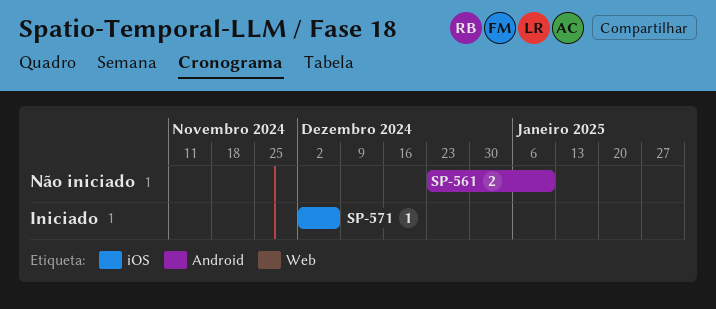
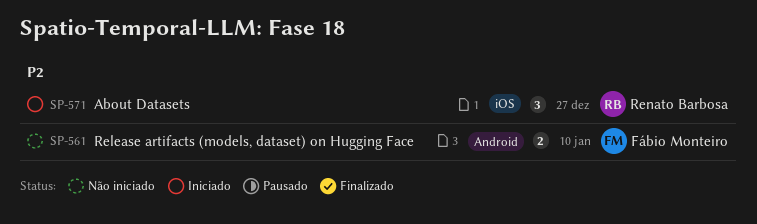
SP-571, estimate: 1 -> 3
SP-571, due: Dec 6 -> Dec 27

